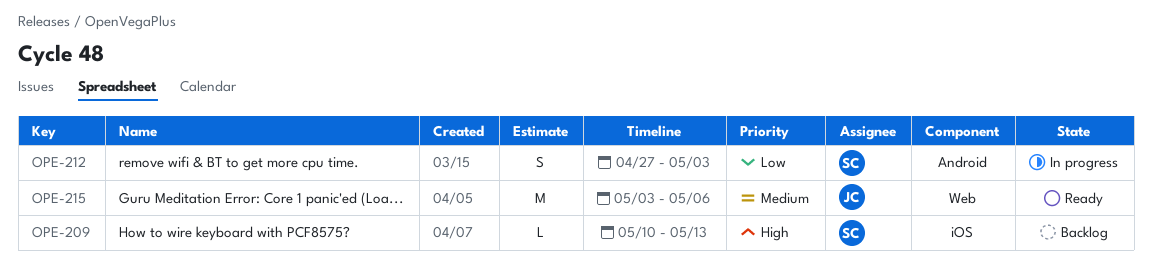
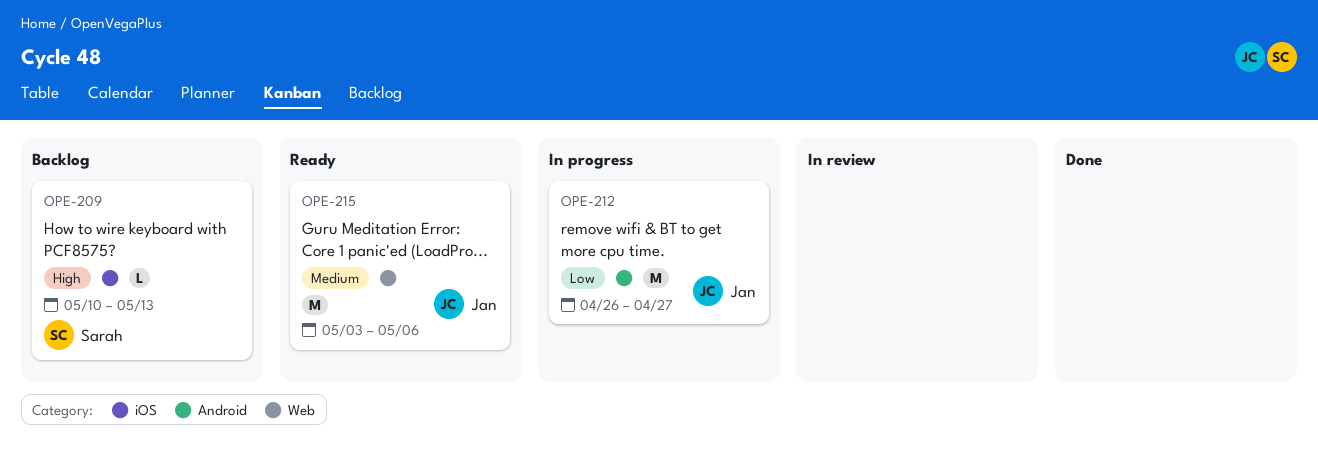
OPE-212, owner: Sarah -> Jan
OPE-212, estimate: S -> M
OPE-212, start: Apr 27 -> Apr 26
OPE-212, due: May 3 -> Apr 27

